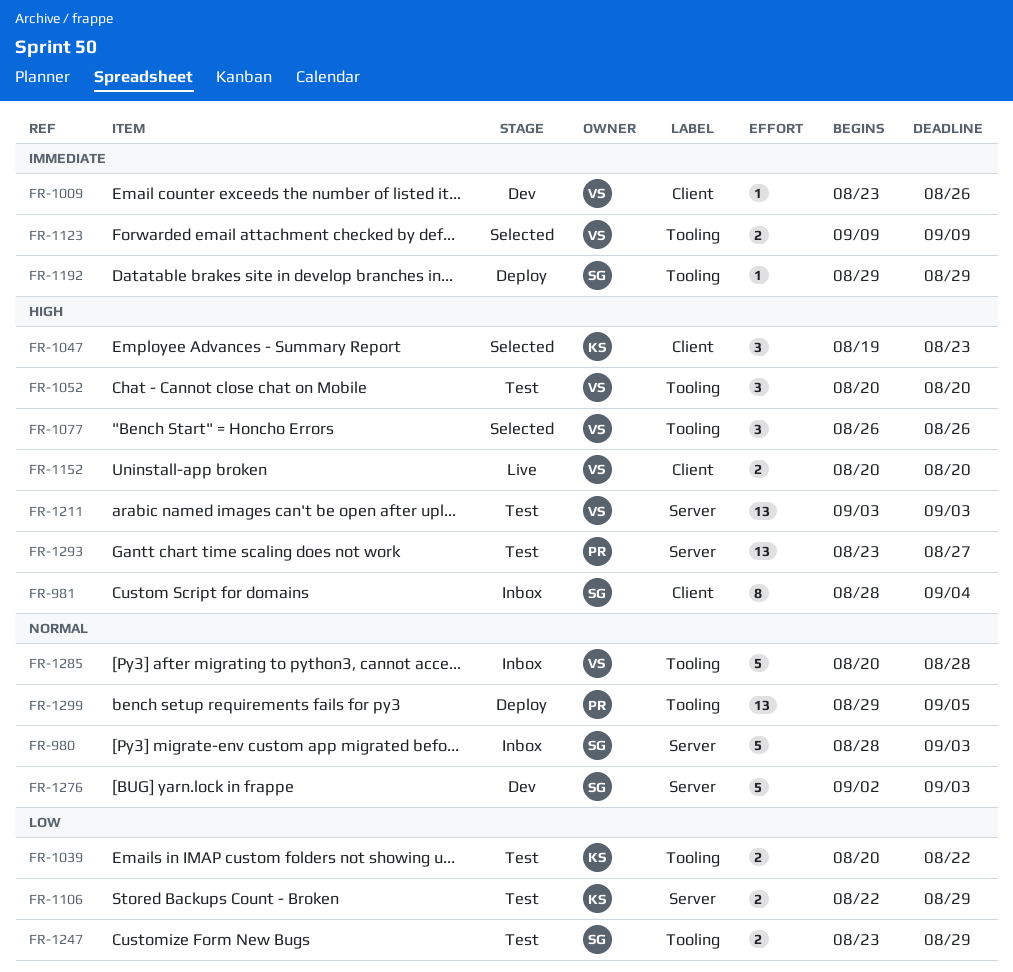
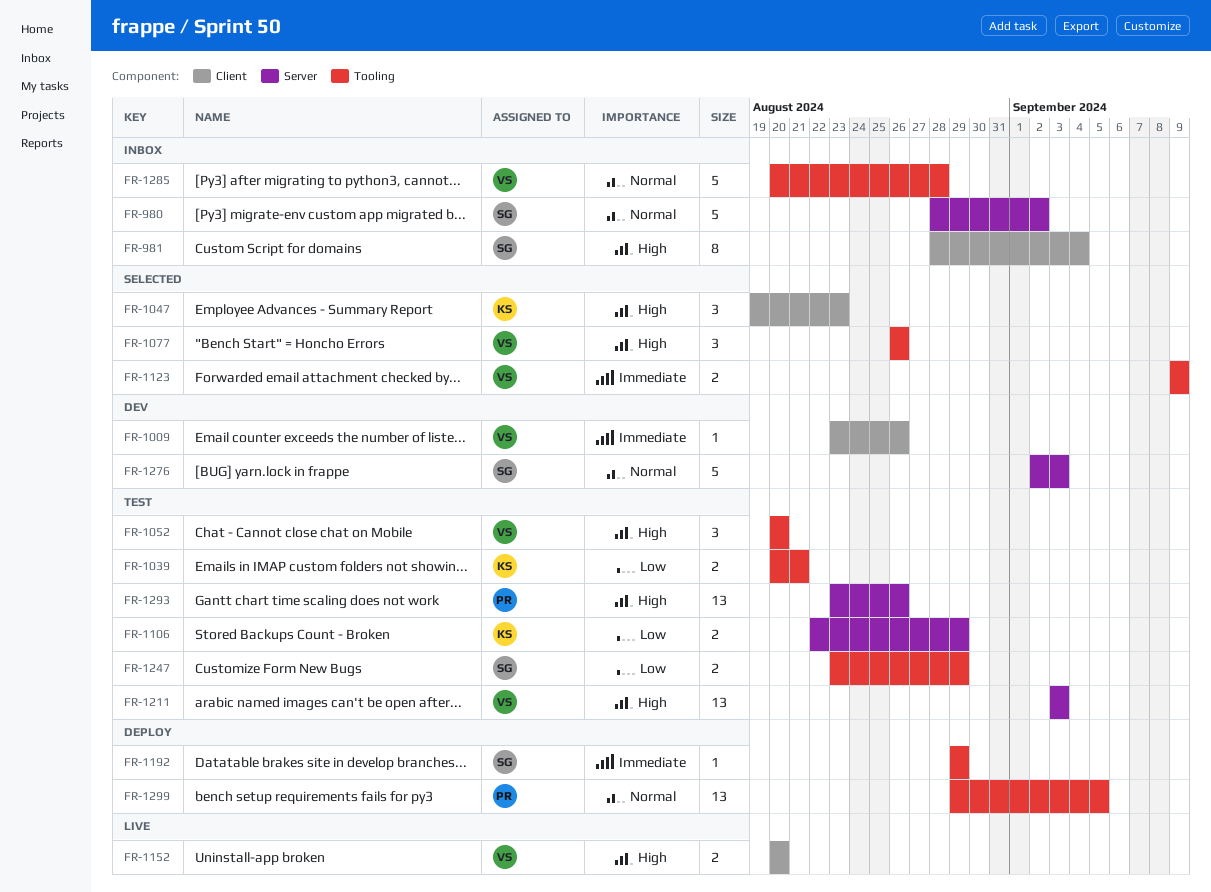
FR-980, due: Sep 3 -> Sep 2
FR-1039, due: Aug 22 -> Aug 21
FR-1293, due: Aug 27 -> Aug 26

